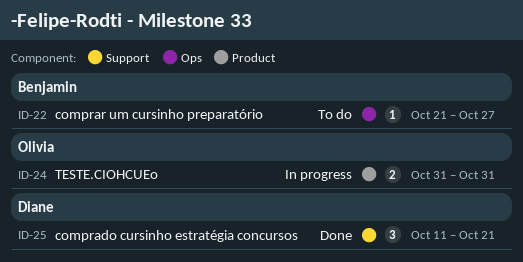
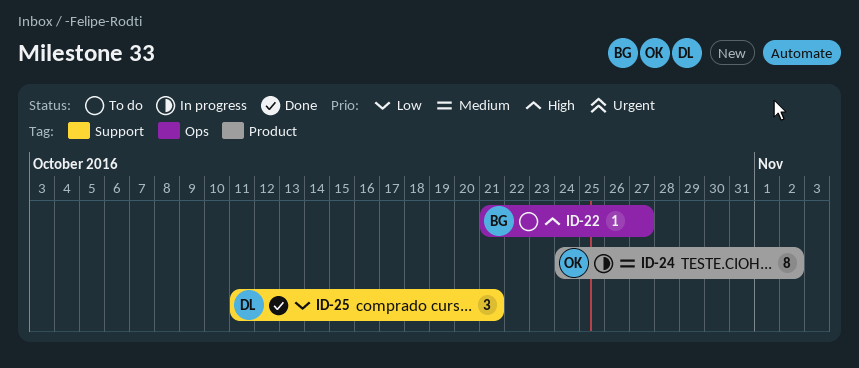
ID-24, estimate: 2 -> 8
ID-24, start: Oct 31 -> Oct 24
ID-24, due: Oct 31 -> Nov 2

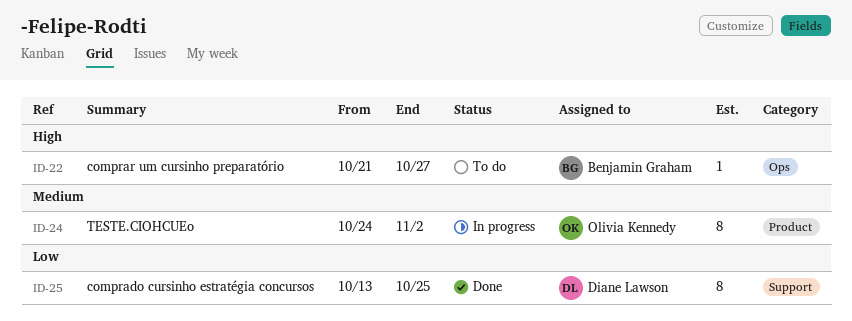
ID-25, estimate: 3 -> 8
ID-25, start: Oct 11 -> Oct 13
ID-25, due: Oct 21 -> Oct 25

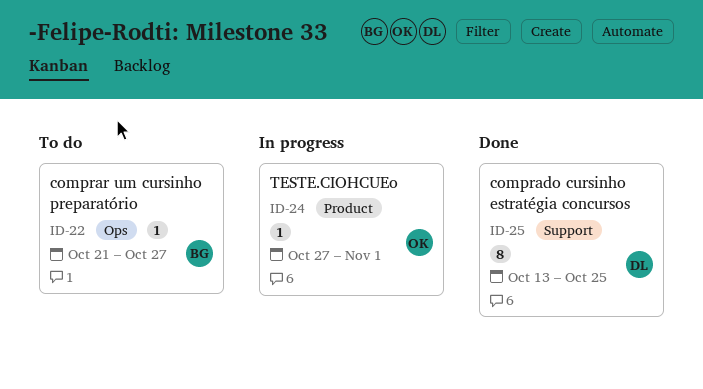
ID-24, estimate: 8 -> 1
ID-24, start: Oct 24 -> Oct 27
ID-24, due: Nov 2 -> Nov 1

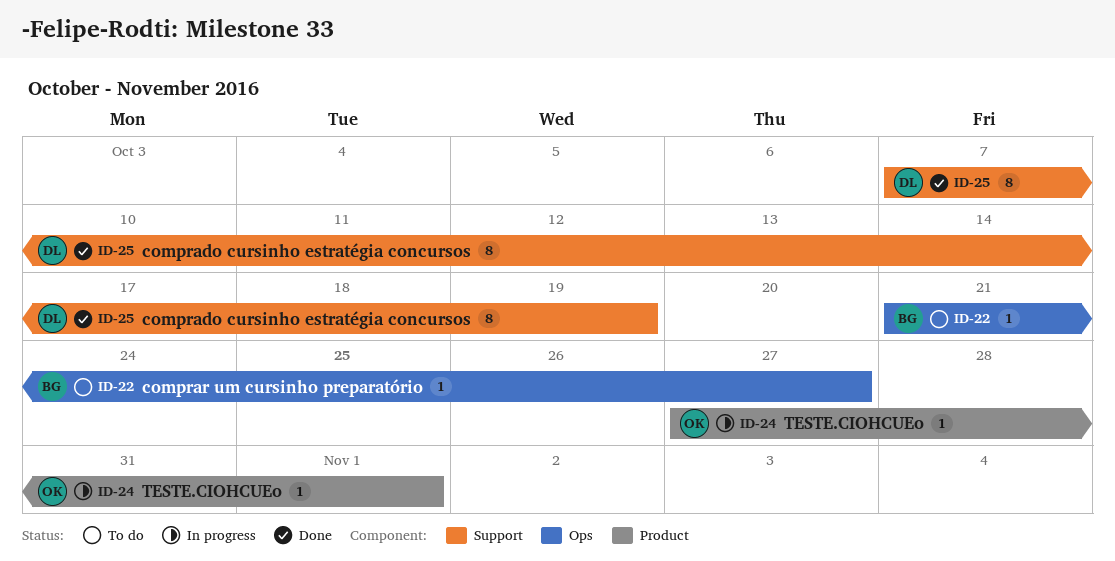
ID-25, start: Oct 13 -> Oct 7
ID-25, due: Oct 25 -> Oct 19

